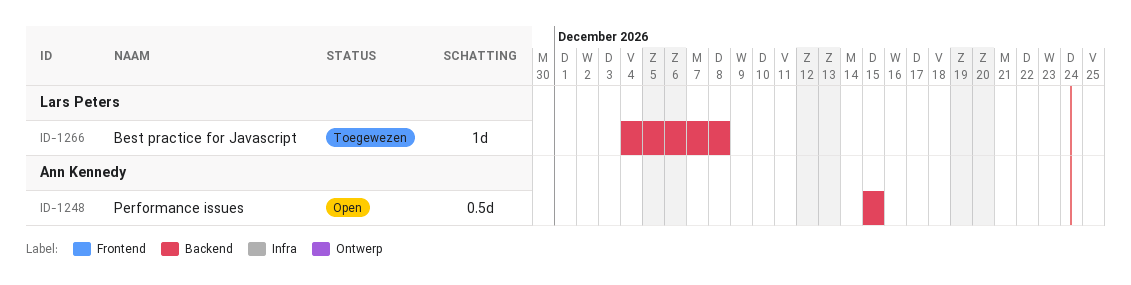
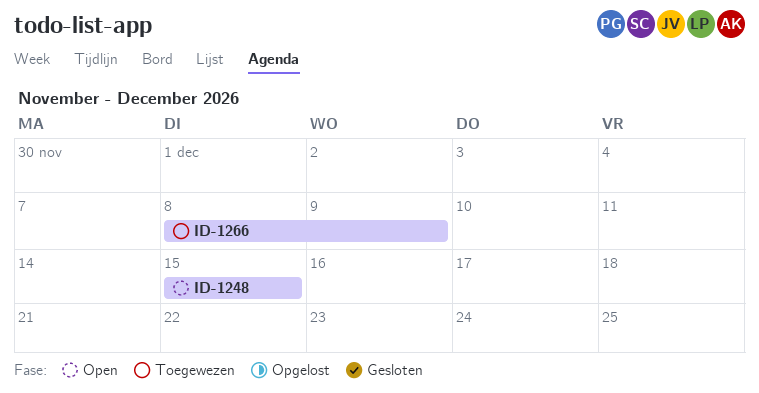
ID-1266, start: Dec 4 -> Dec 8
ID-1266, due: Dec 8 -> Dec 9

